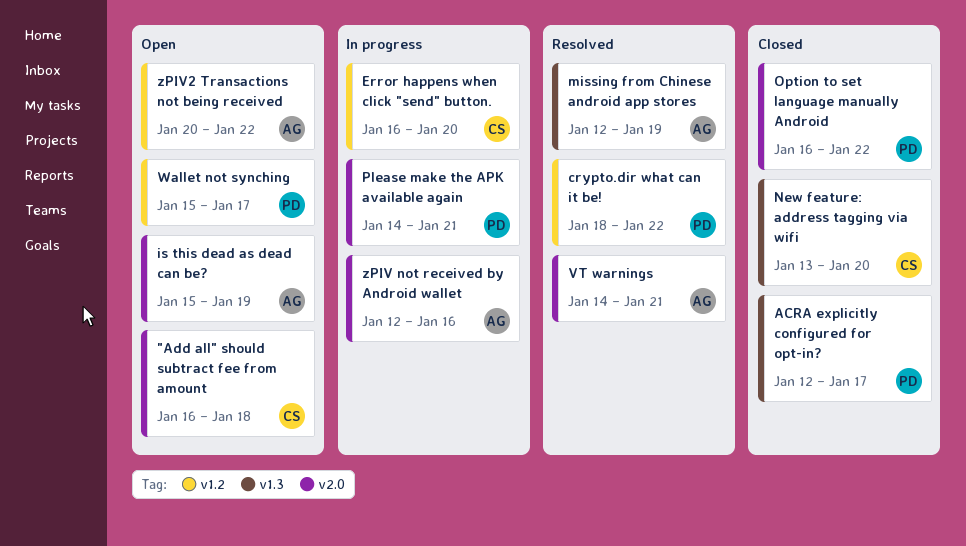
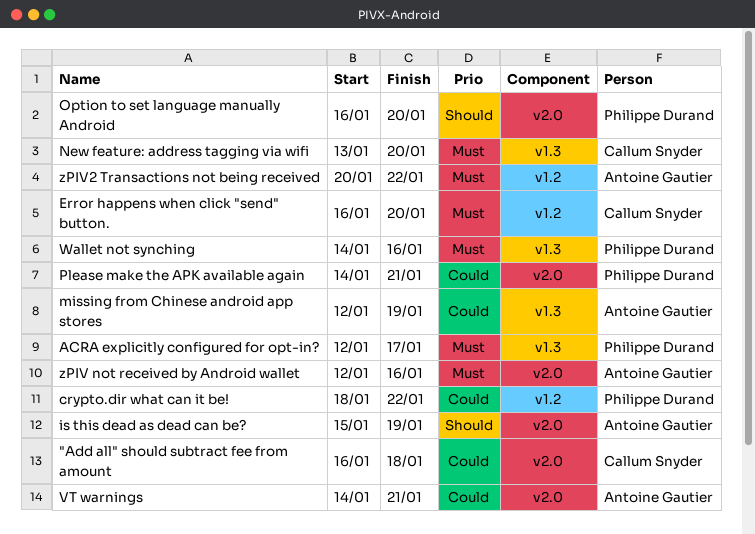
Option to set language manually Android, due: Jan 22 -> Jan 20
Wallet not synching, label: v1.2 -> v1.3
Wallet not synching, start: Jan 15 -> Jan 14
Wallet not synching, due: Jan 17 -> Jan 16

